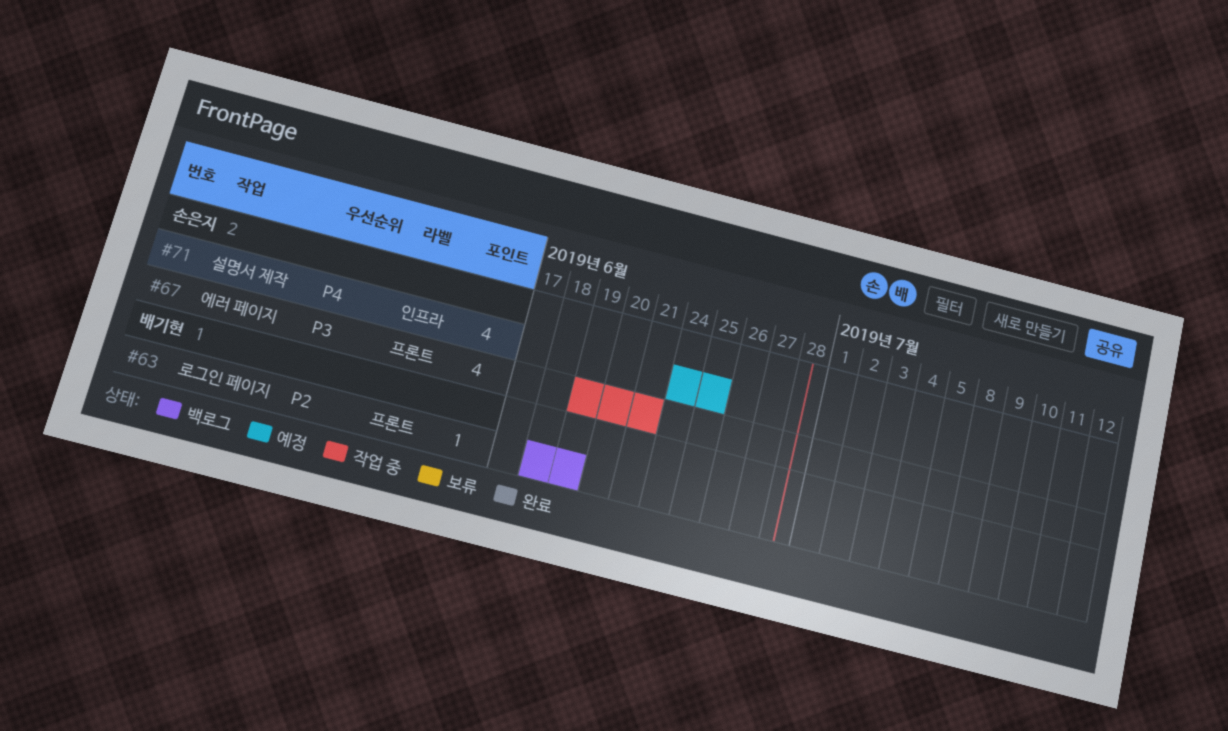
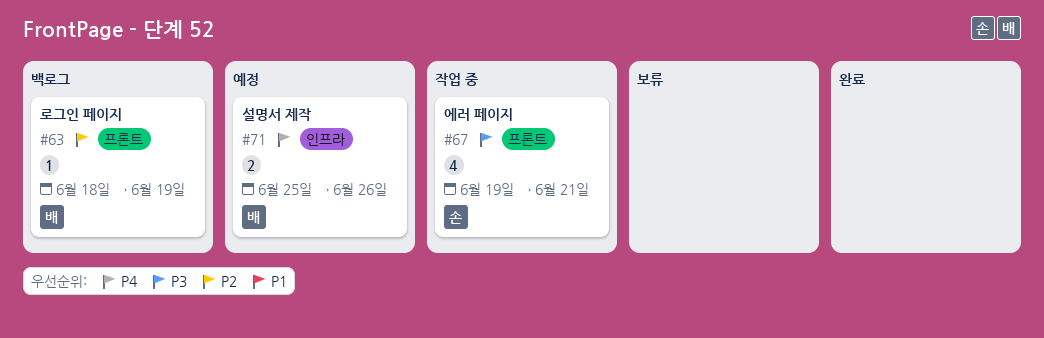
#71, owner: 손은지 -> 배기현
#71, estimate: 4 -> 2
#71, start: Jun 24 -> Jun 25
#71, due: Jun 25 -> Jun 26

